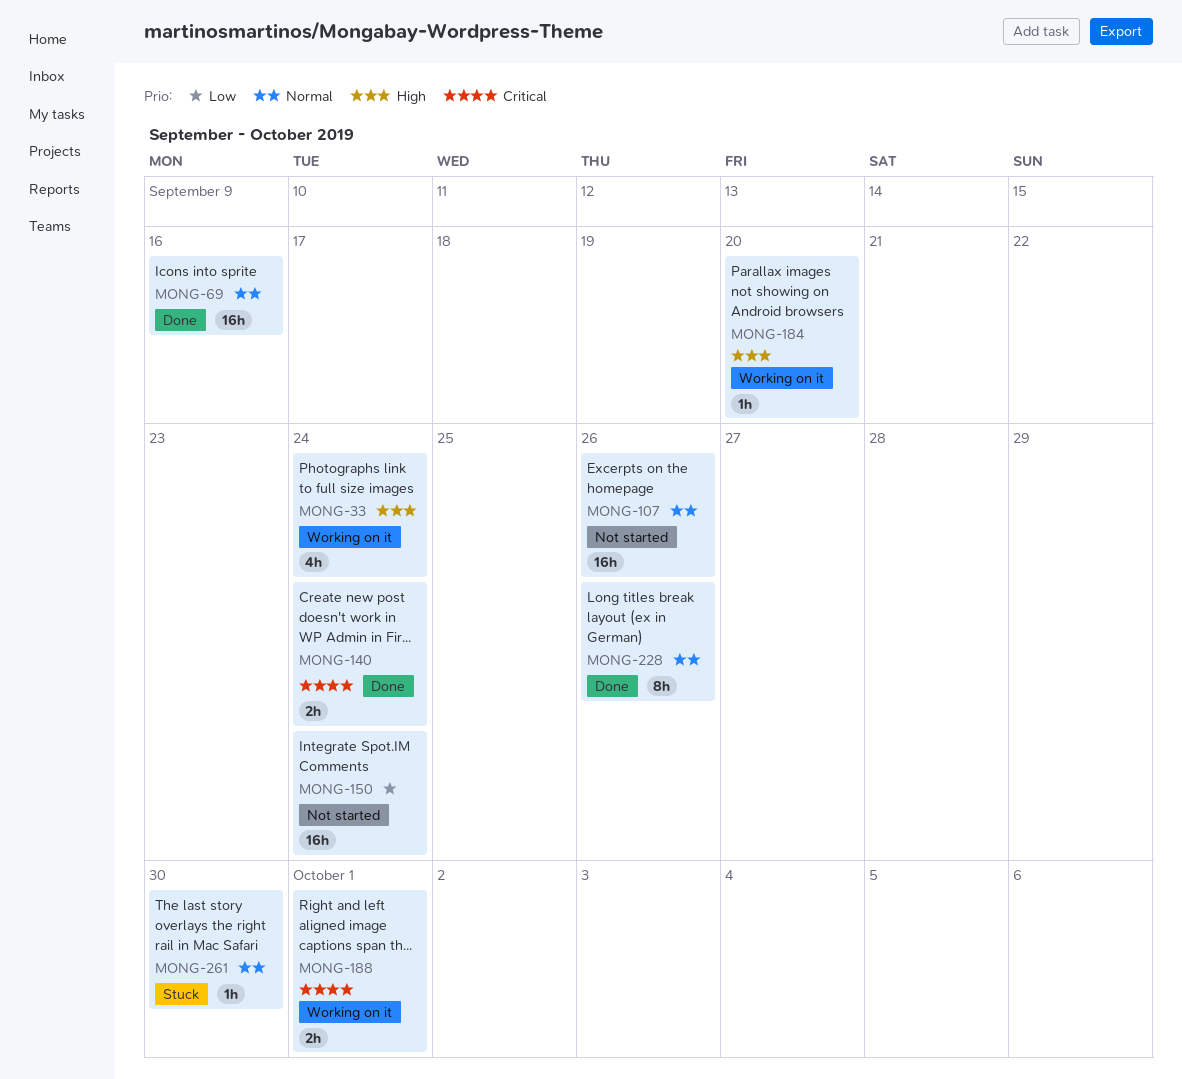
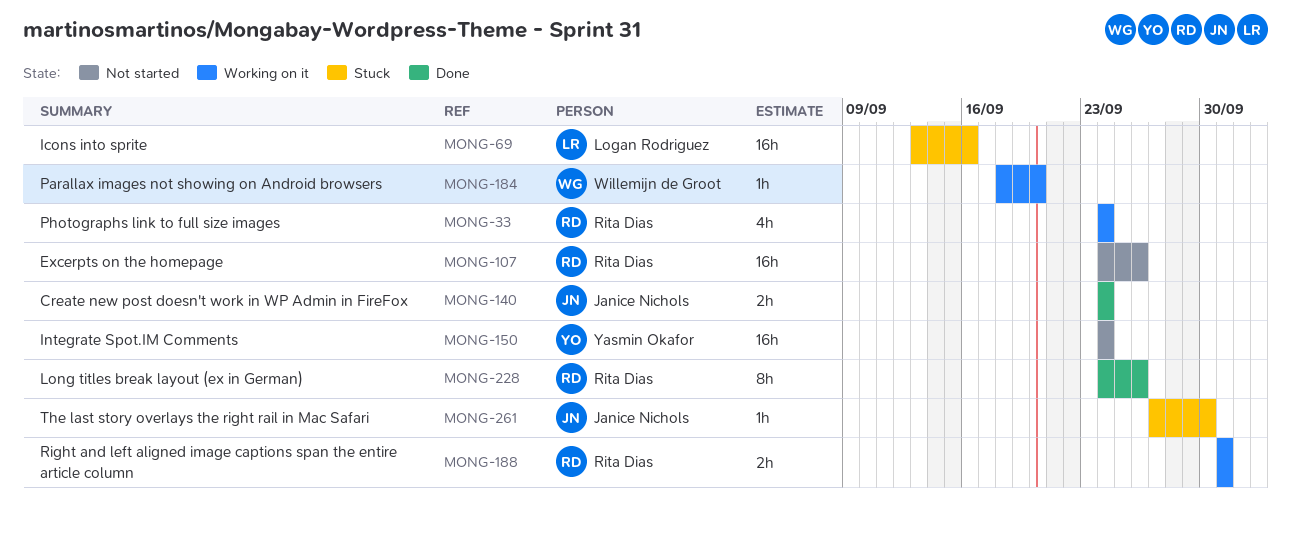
MONG-69, status: Done -> Stuck

